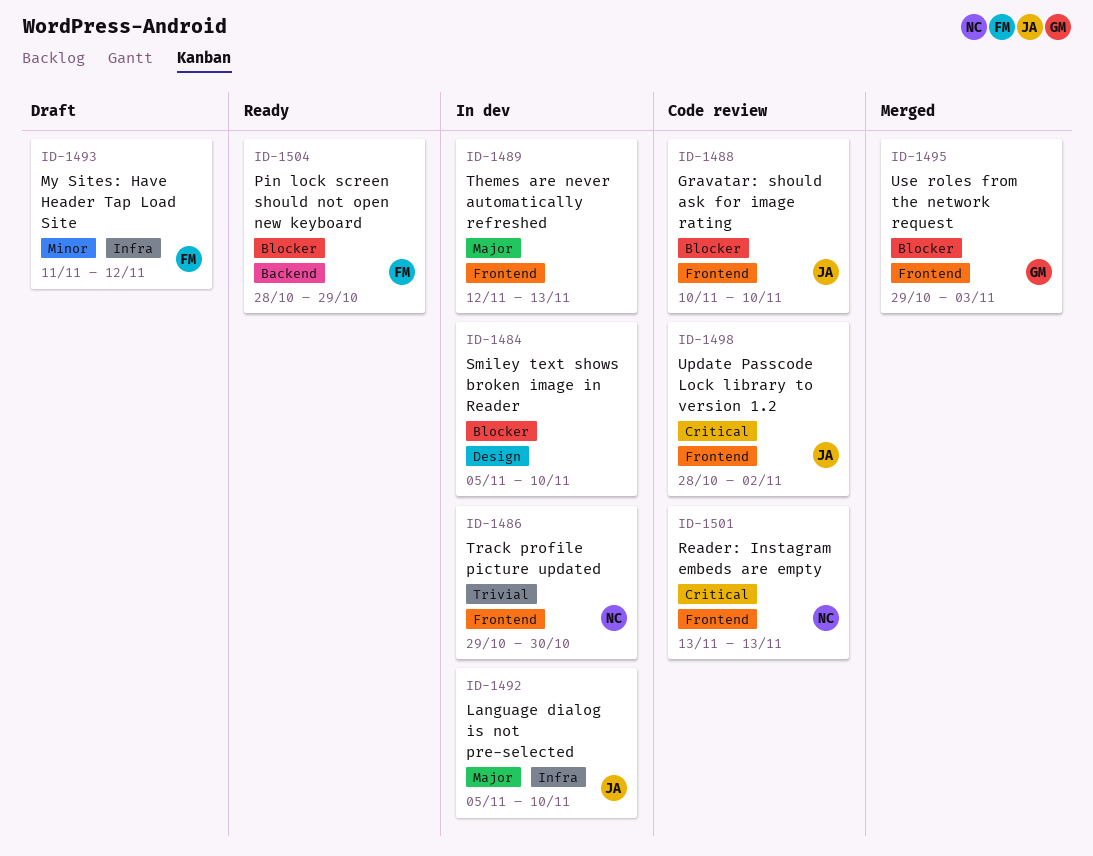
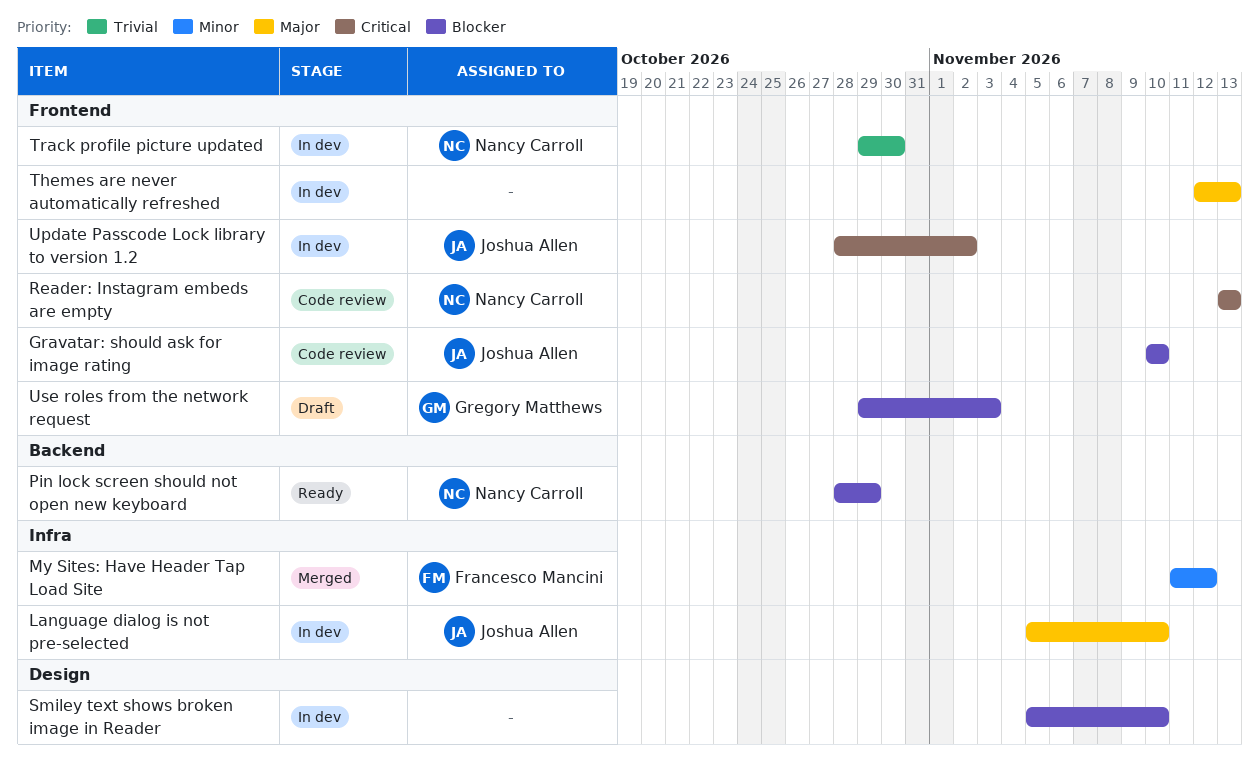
My Sites: Have Header Tap Load Site, status: Draft -> Merged
Pin lock screen should not open new keyboard, owner: Francesco Mancini -> Nancy Carroll
Update Passcode Lock library to version 1.2, status: Code review -> In dev
Use roles from the network request, status: Merged -> Draft

